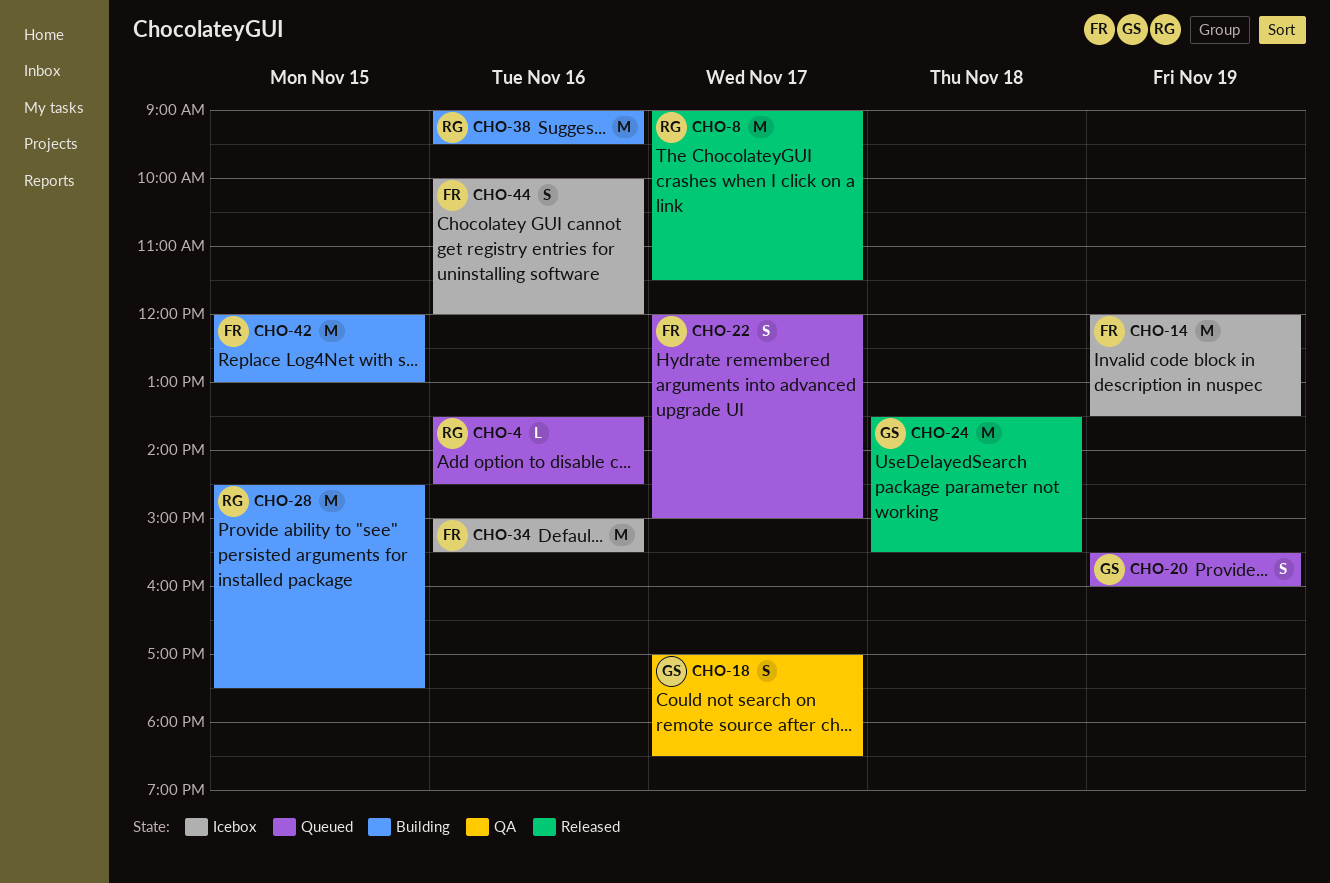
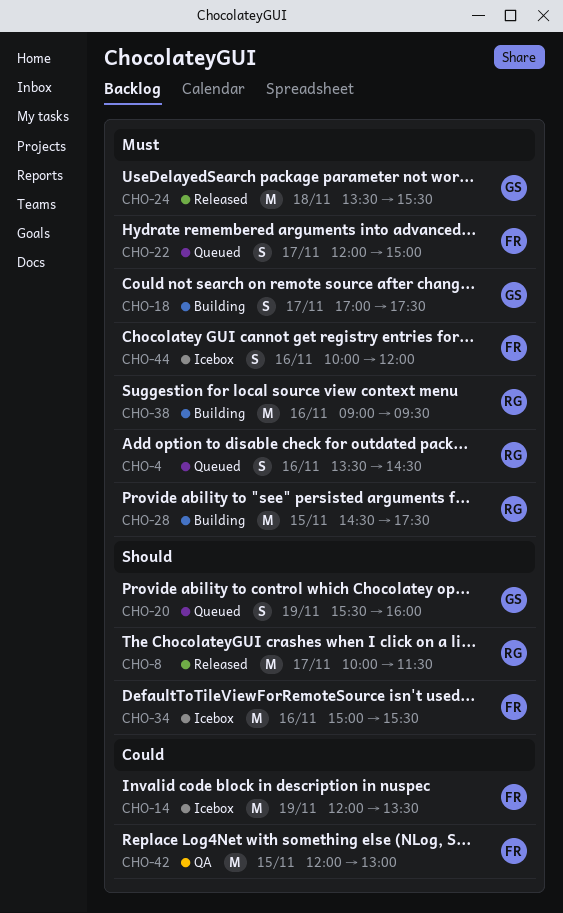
CHO-4, estimate: L -> S
CHO-8, begins: 09:00 -> 10:00
CHO-18, status: QA -> Building
CHO-18, ends: 18:30 -> 17:30
CHO-42, status: Building -> QA

